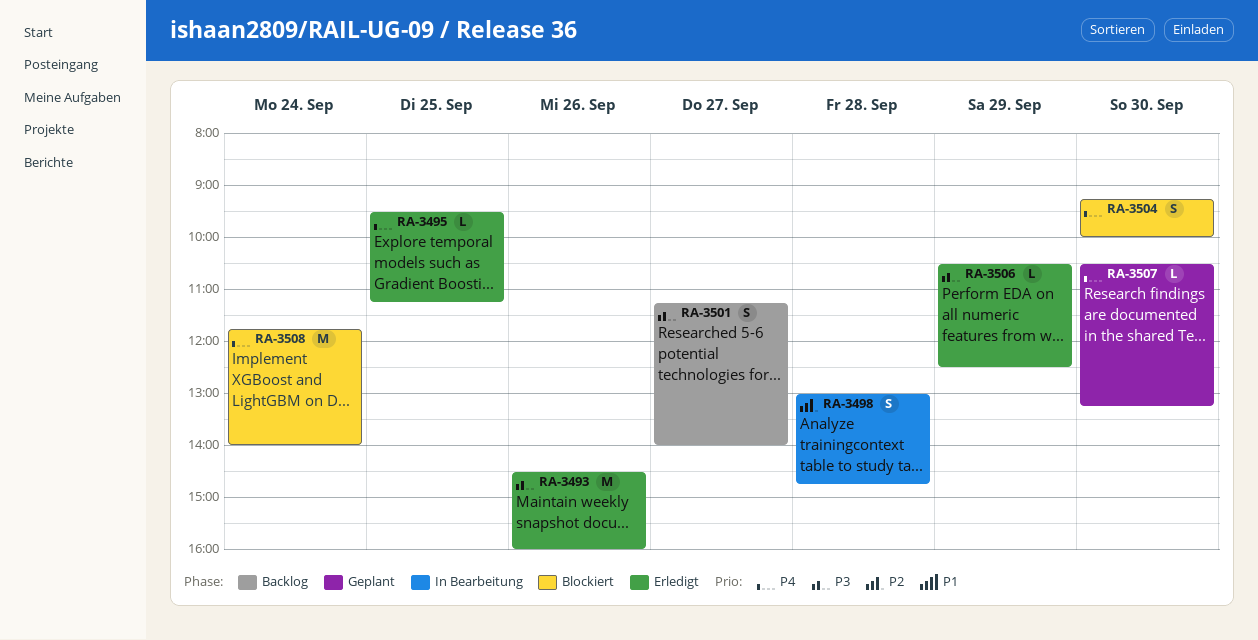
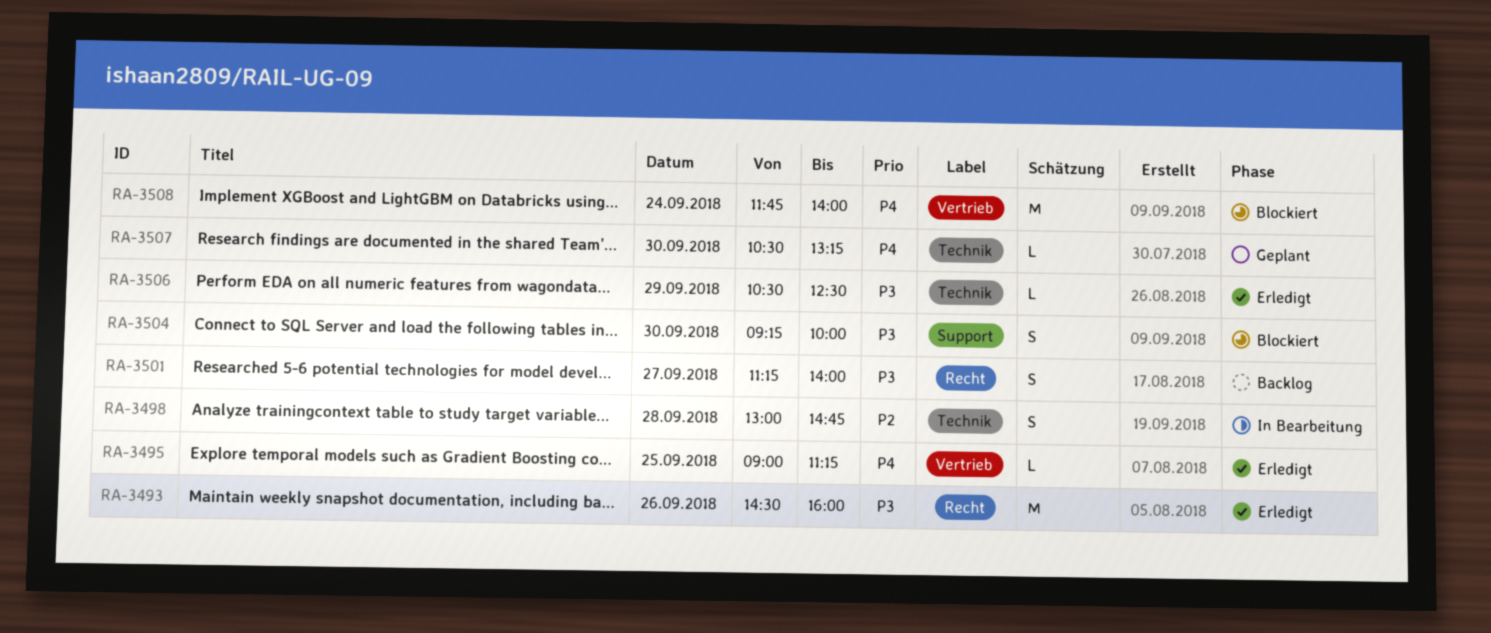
RA-3495, begins: 09:30 -> 09:00
RA-3504, priority: P4 -> P3

